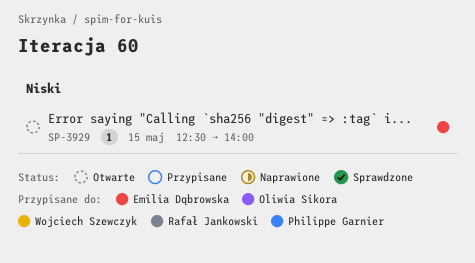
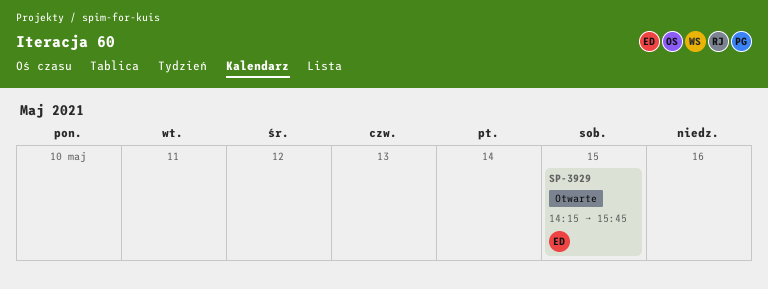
SP-3929, begins: 12:30 -> 14:15
SP-3929, ends: 14:00 -> 15:45

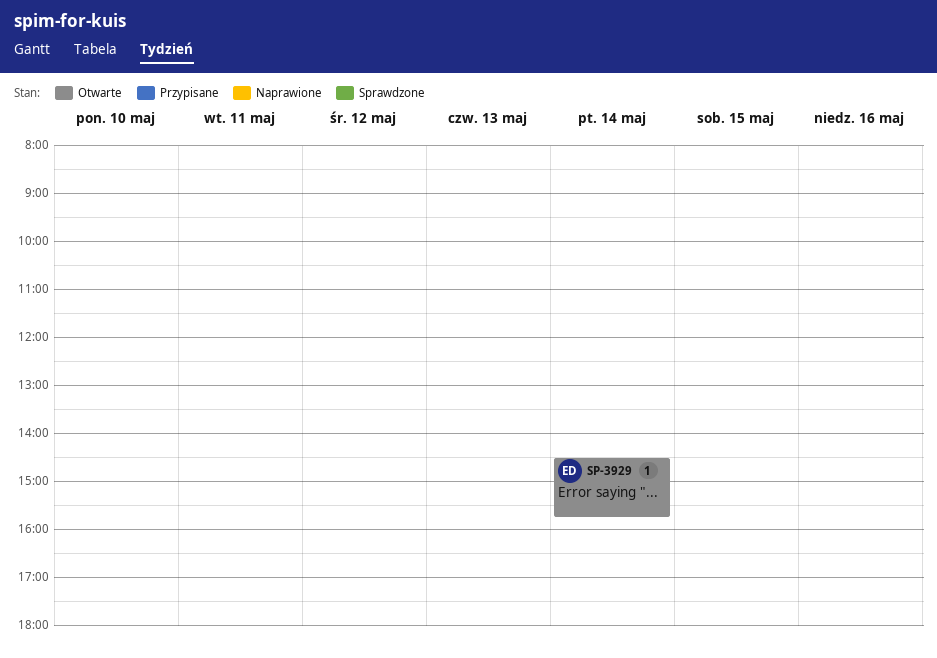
SP-3929, day: May 15 -> May 14
SP-3929, begins: 14:15 -> 14:30

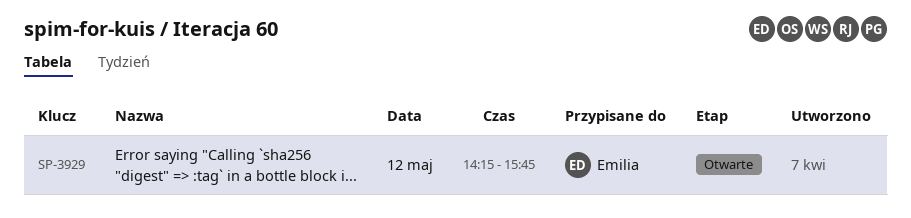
SP-3929, day: May 14 -> May 12
SP-3929, begins: 14:30 -> 14:15

